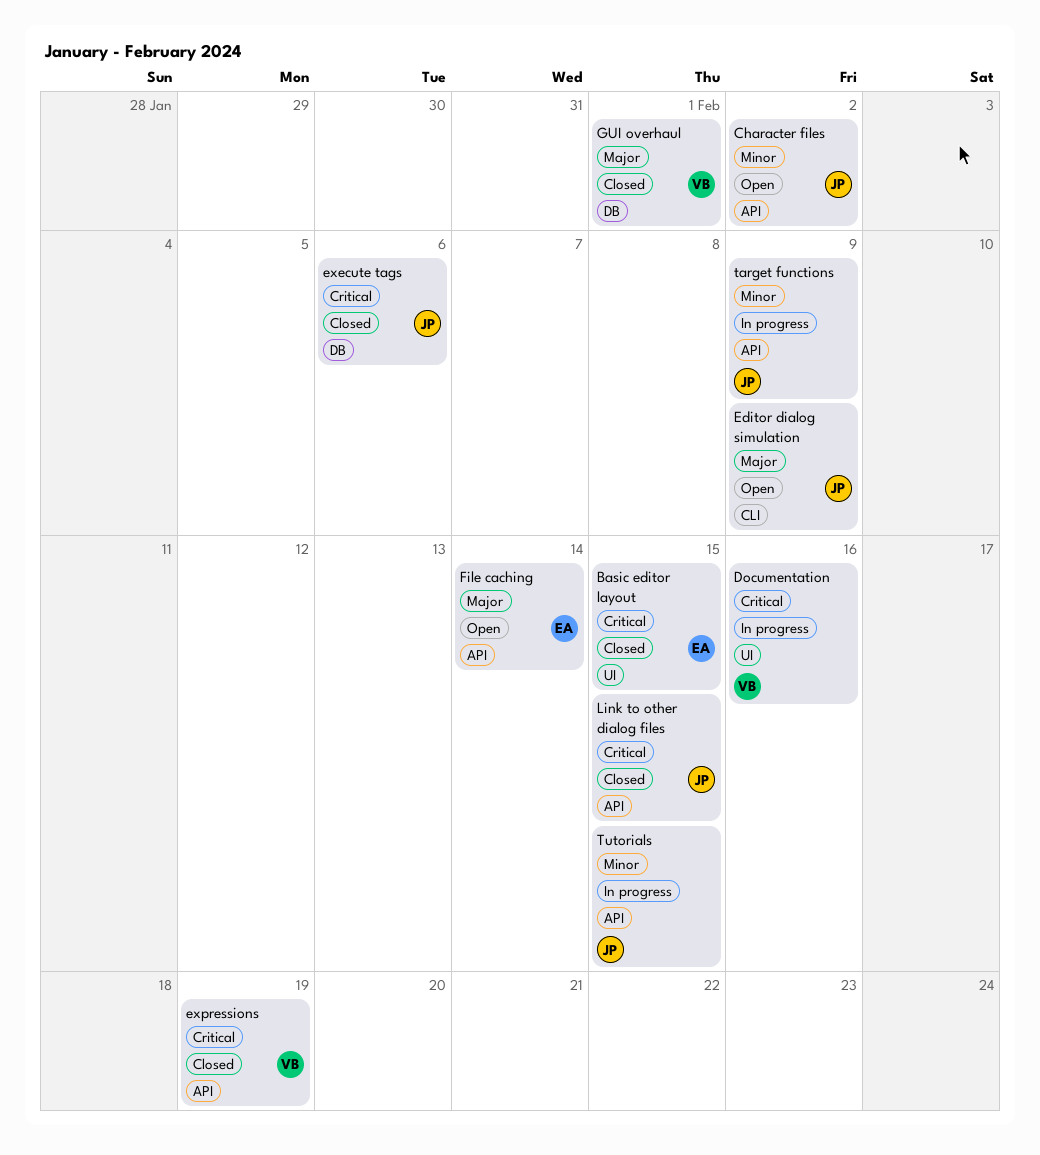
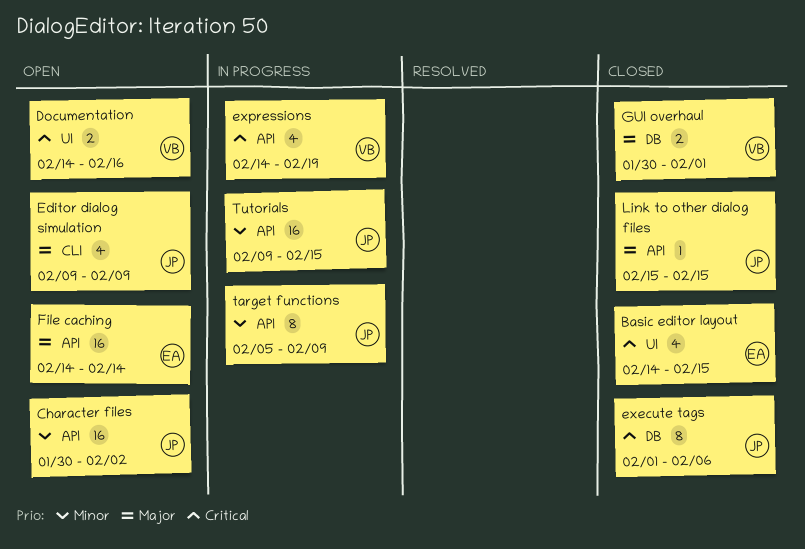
Documentation, status: In progress -> Open
expressions, status: Closed -> In progress
Link to other dialog files, priority: Critical -> Major

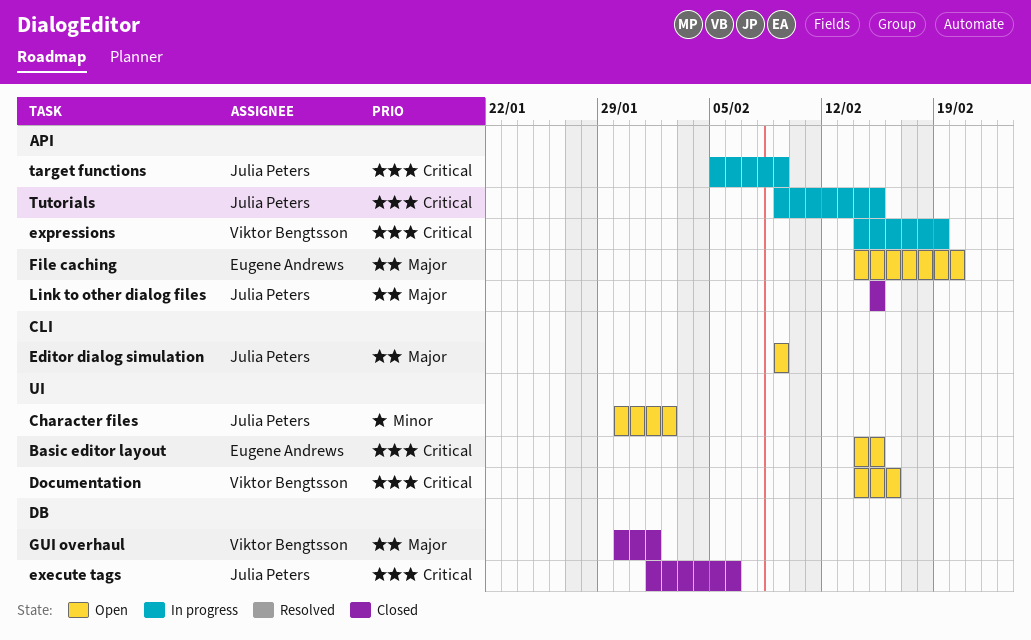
Basic editor layout, status: Closed -> Open
Character files, label: API -> UI
File caching, due: Feb 14 -> Feb 20
target functions, priority: Minor -> Critical
Tutorials, priority: Minor -> Critical

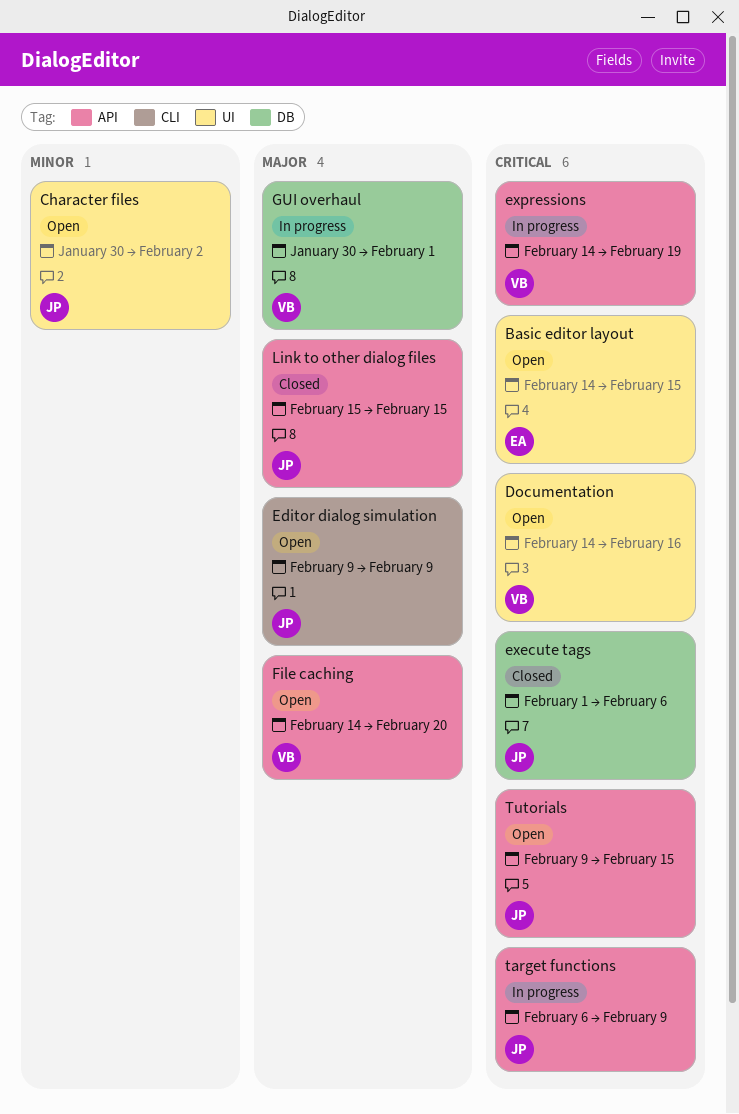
File caching, owner: Eugene Andrews -> Viktor Bengtsson
GUI overhaul, status: Closed -> In progress
target functions, start: Feb 5 -> Feb 6
Tutorials, status: In progress -> Open

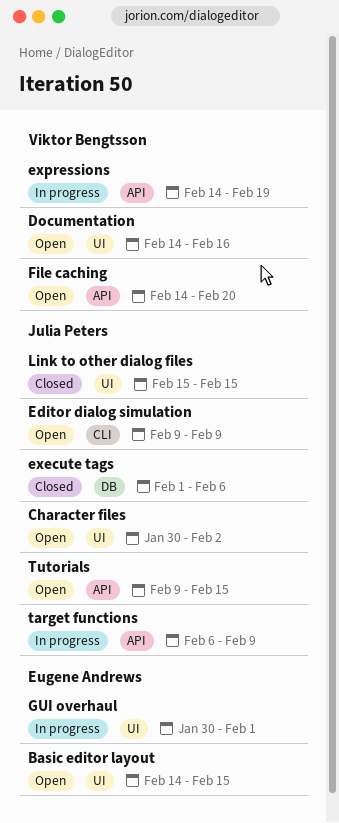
GUI overhaul, owner: Viktor Bengtsson -> Eugene Andrews
GUI overhaul, label: DB -> UI
Link to other dialog files, label: API -> UI

